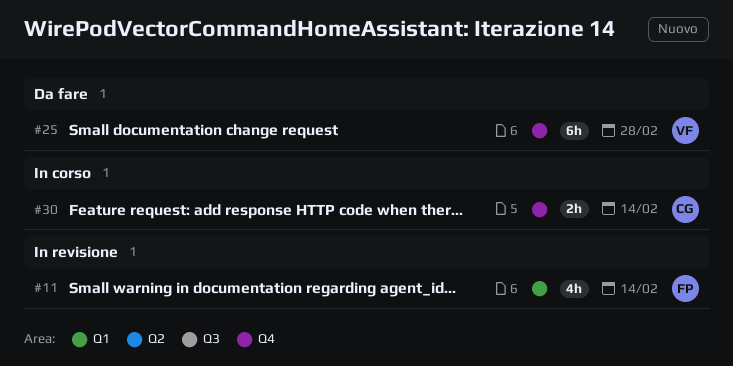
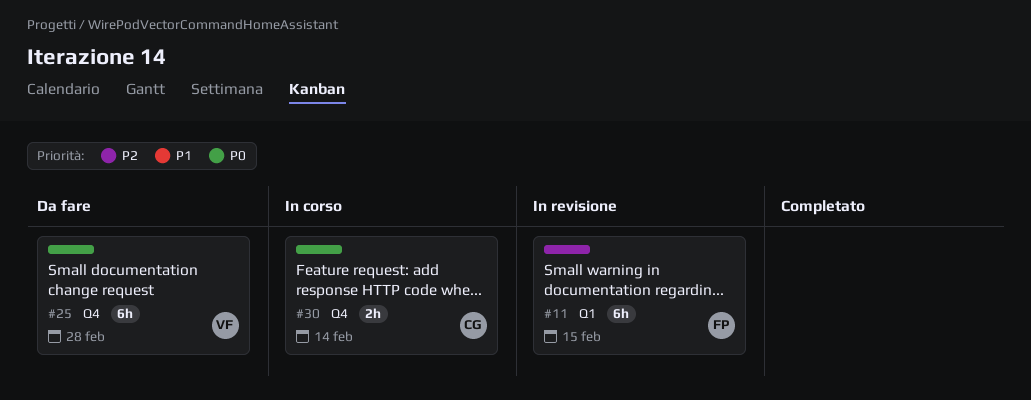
#11, estimate: 4h -> 6h
#11, due: Feb 14 -> Feb 15

